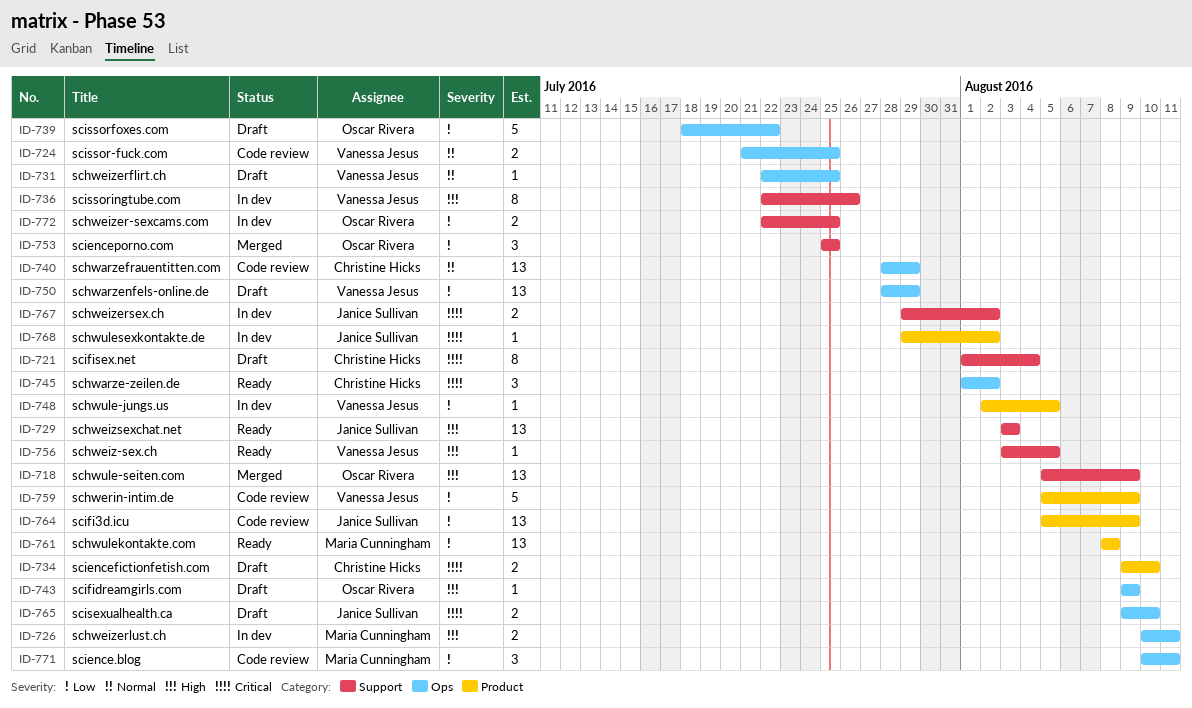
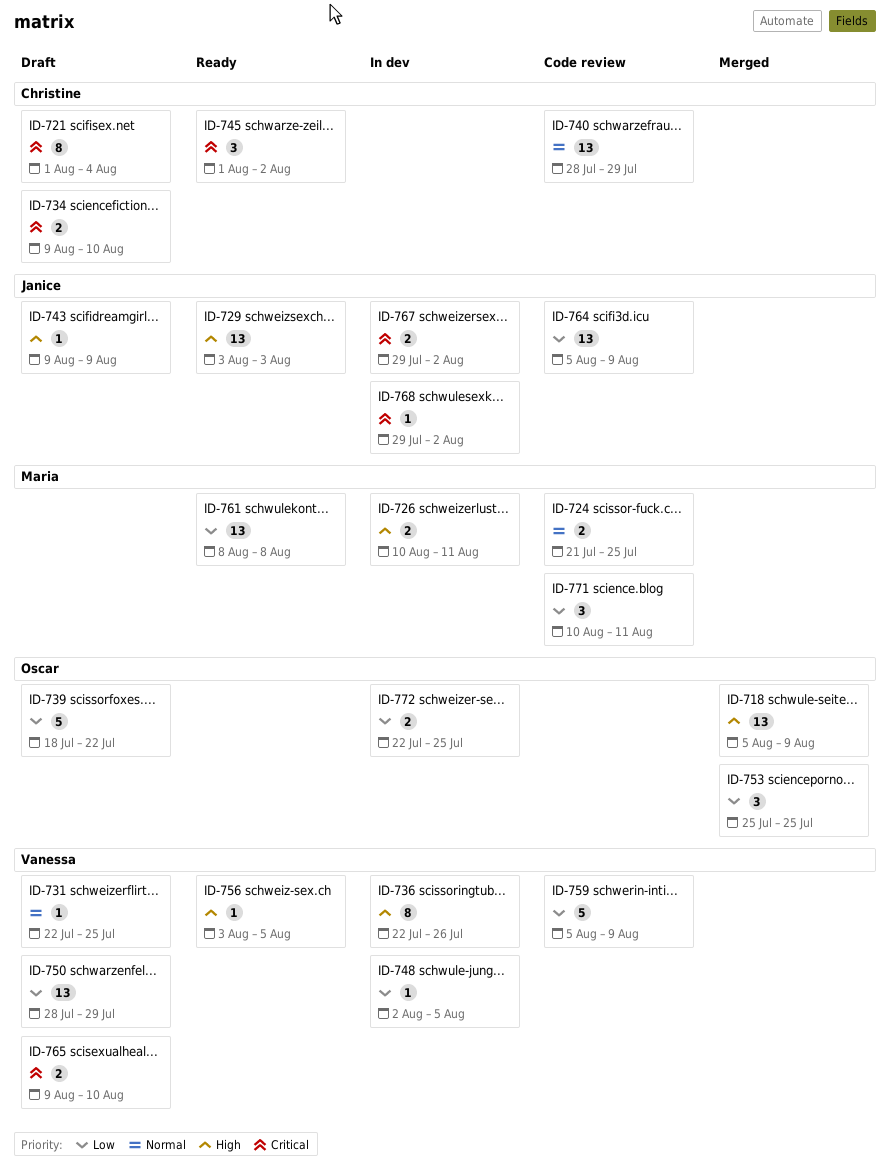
ID-724, owner: Vanessa Jesus -> Maria Cunningham
ID-743, owner: Oscar Rivera -> Janice Sullivan
ID-765, owner: Janice Sullivan -> Vanessa Jesus

